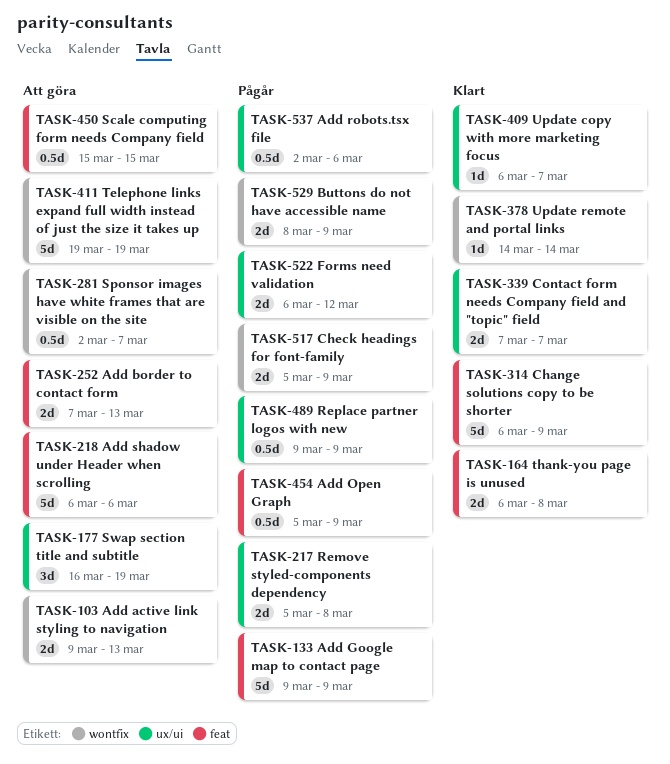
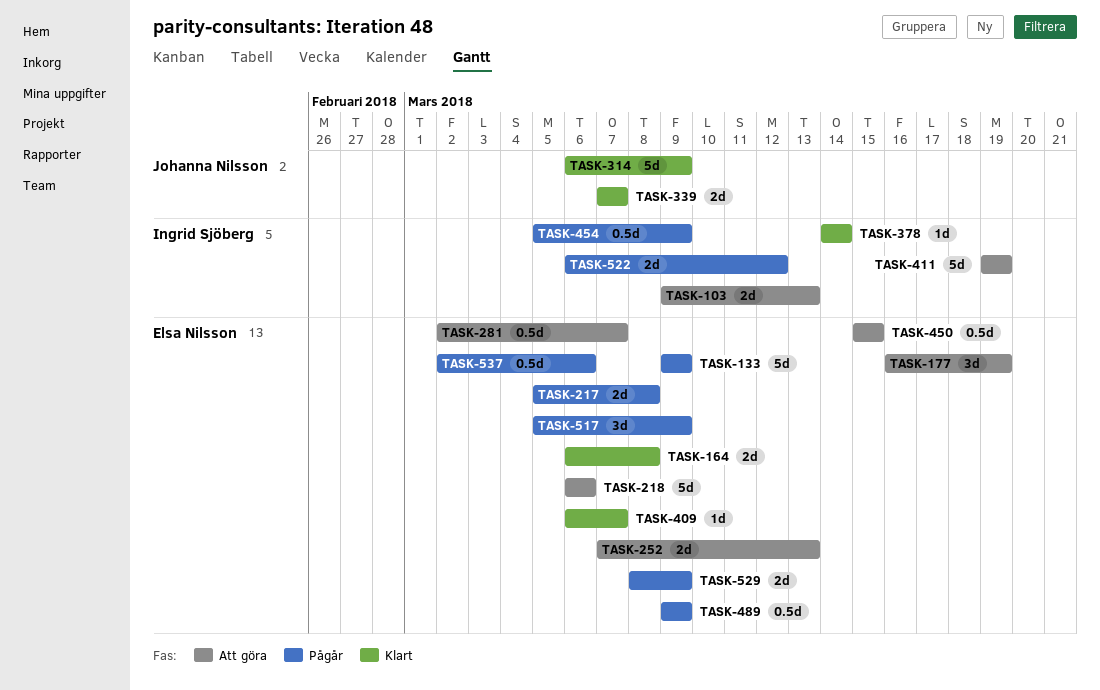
TASK-517, estimate: 2d -> 3d

